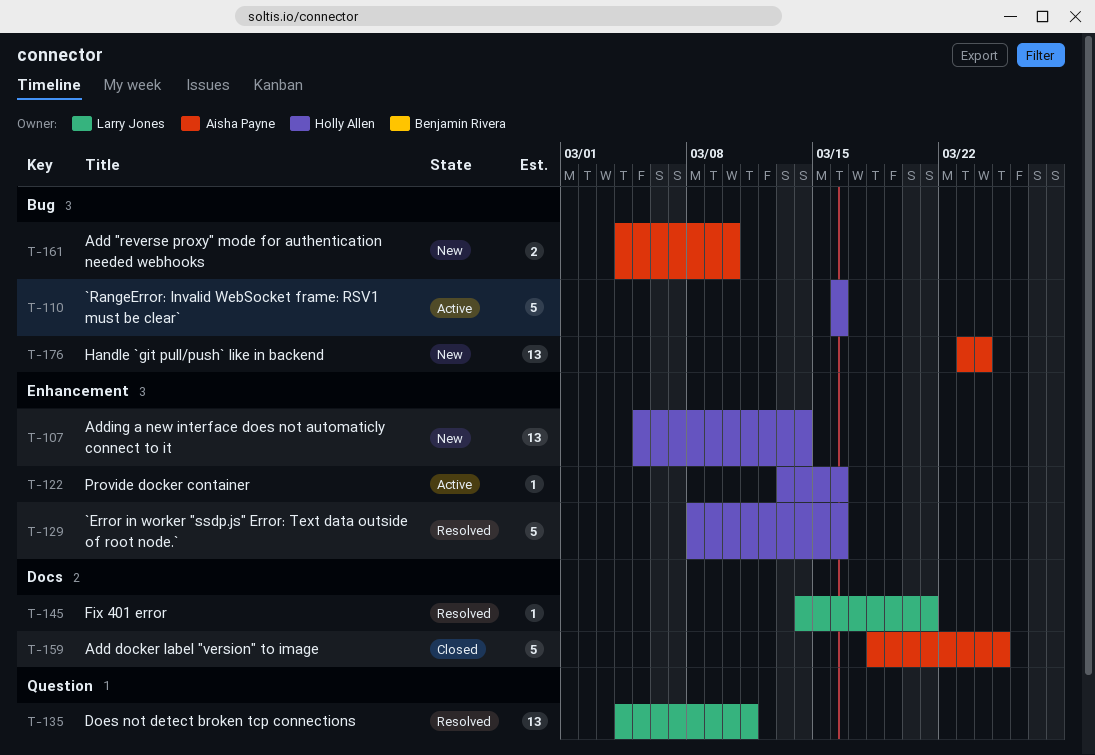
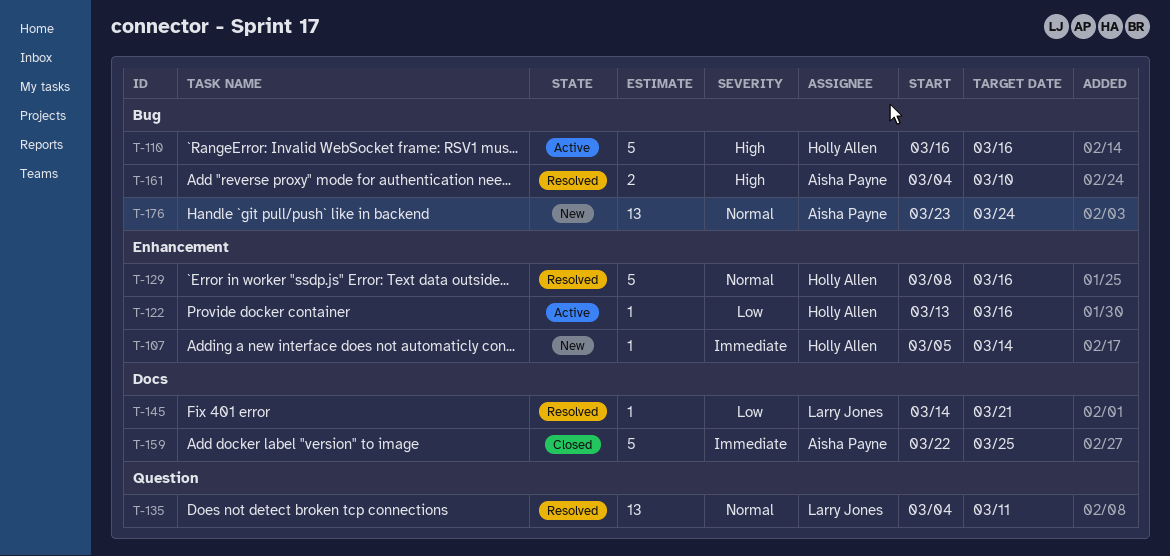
T-107, estimate: 13 -> 1
T-159, start: Mar 18 -> Mar 22
T-161, status: New -> Resolved

